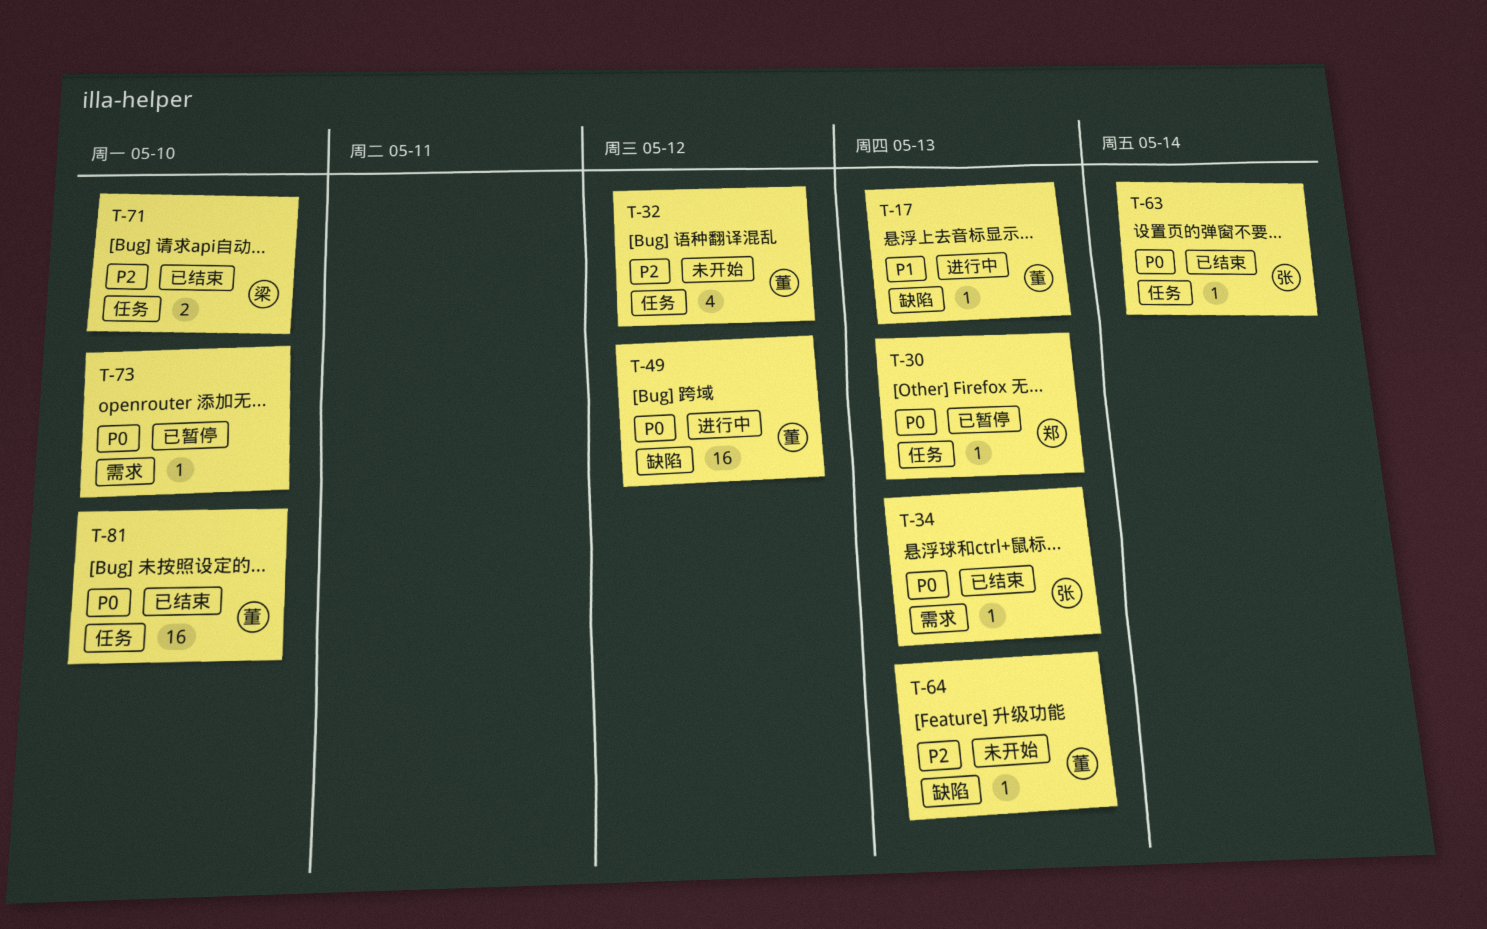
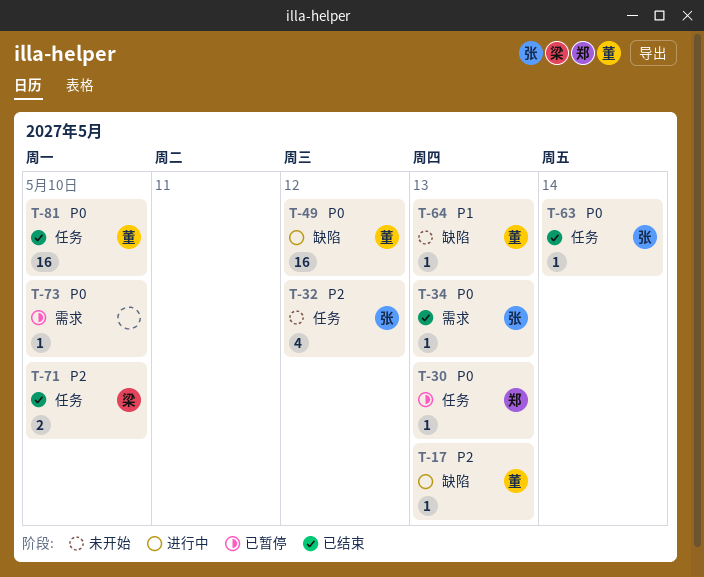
T-17, priority: P1 -> P2
T-32, owner: 董 -> 张
T-64, priority: P2 -> P1

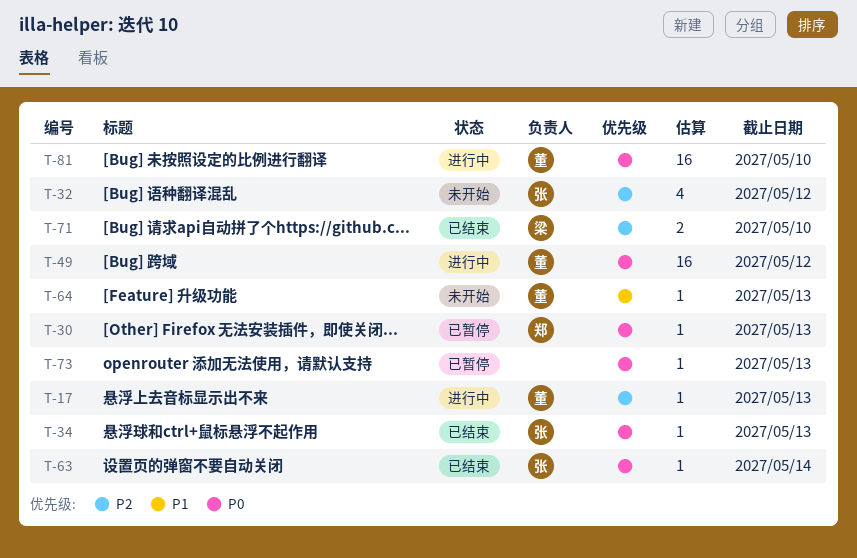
T-73, due: May 10 -> May 13
T-81, status: 已结束 -> 进行中

